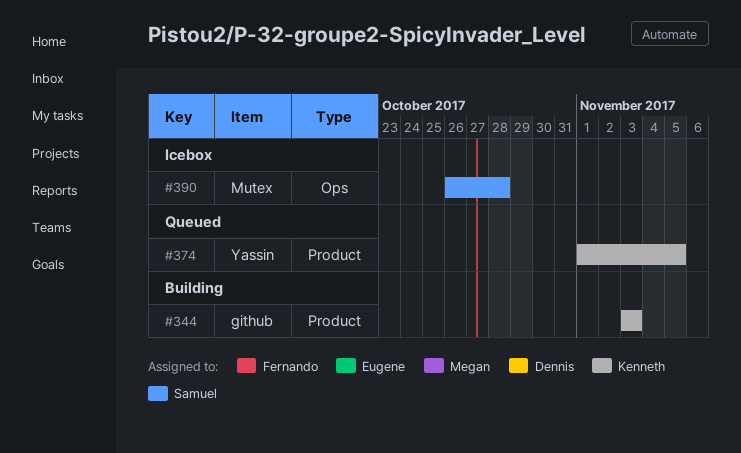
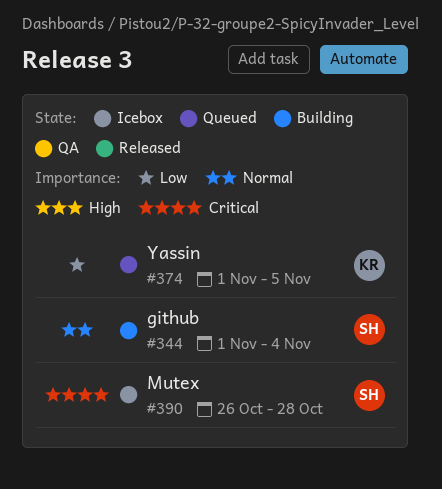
#344, owner: Kenneth -> Samuel
#344, start: Nov 3 -> Nov 1
#344, due: Nov 3 -> Nov 4

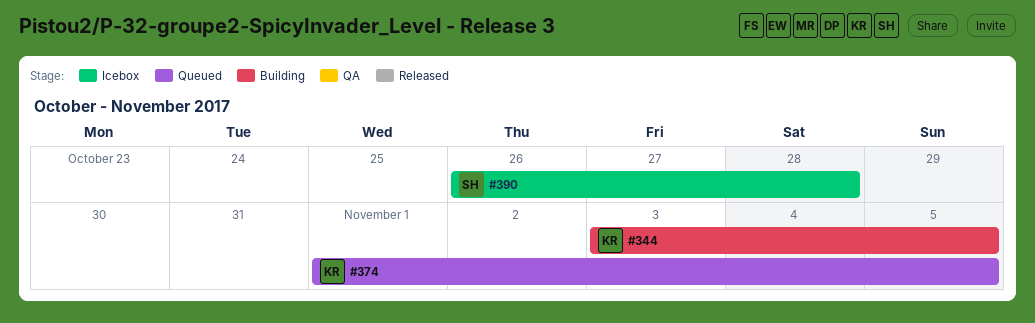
#344, owner: SH -> KR
#344, start: Nov 1 -> Nov 3
#344, due: Nov 4 -> Nov 5

